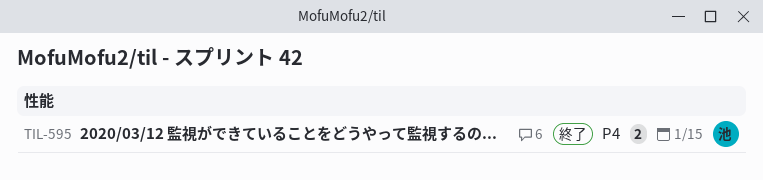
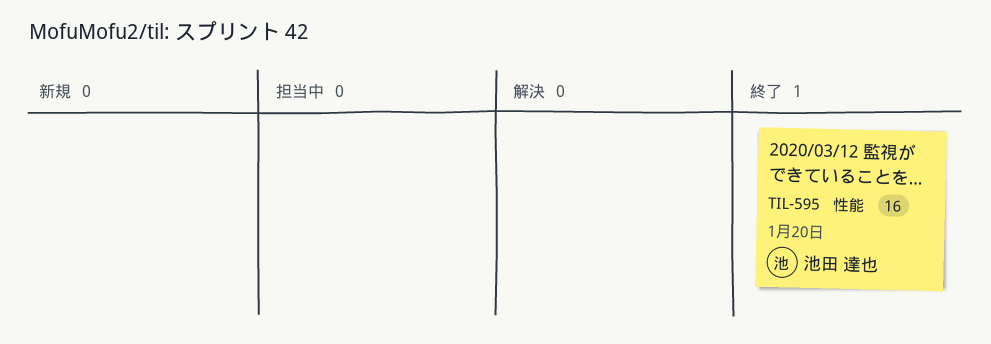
TIL-595, estimate: 2 -> 16
TIL-595, due: Jan 15 -> Jan 20

